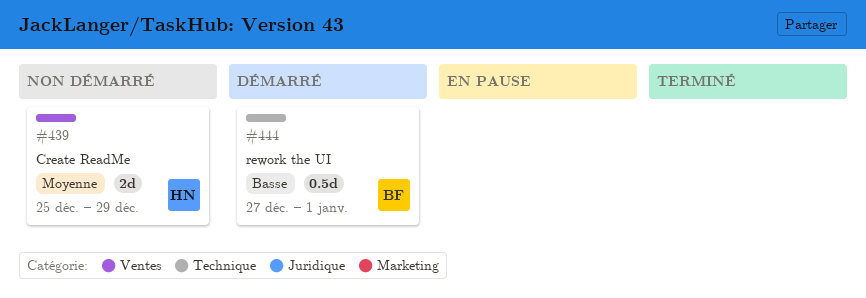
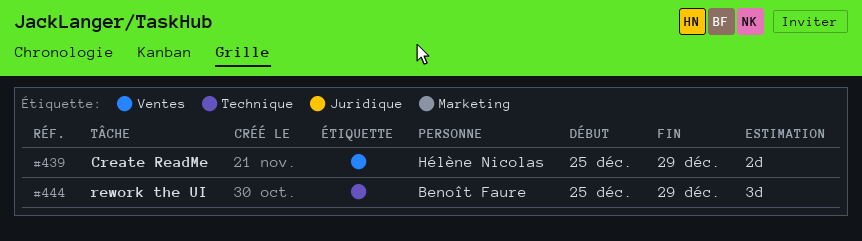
#444, estimate: 0.5d -> 3d
#444, start: Dec 27 -> Dec 25
#444, due: Jan 1 -> Dec 29

